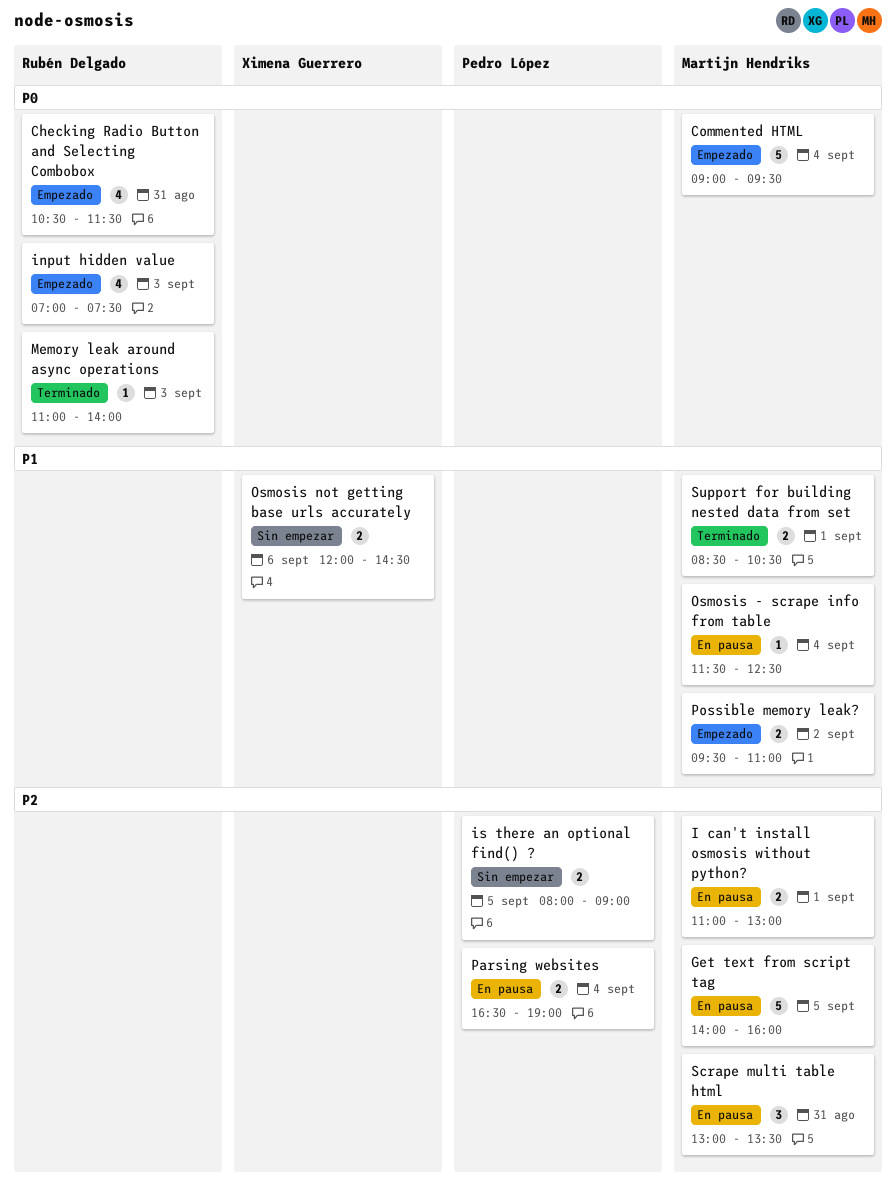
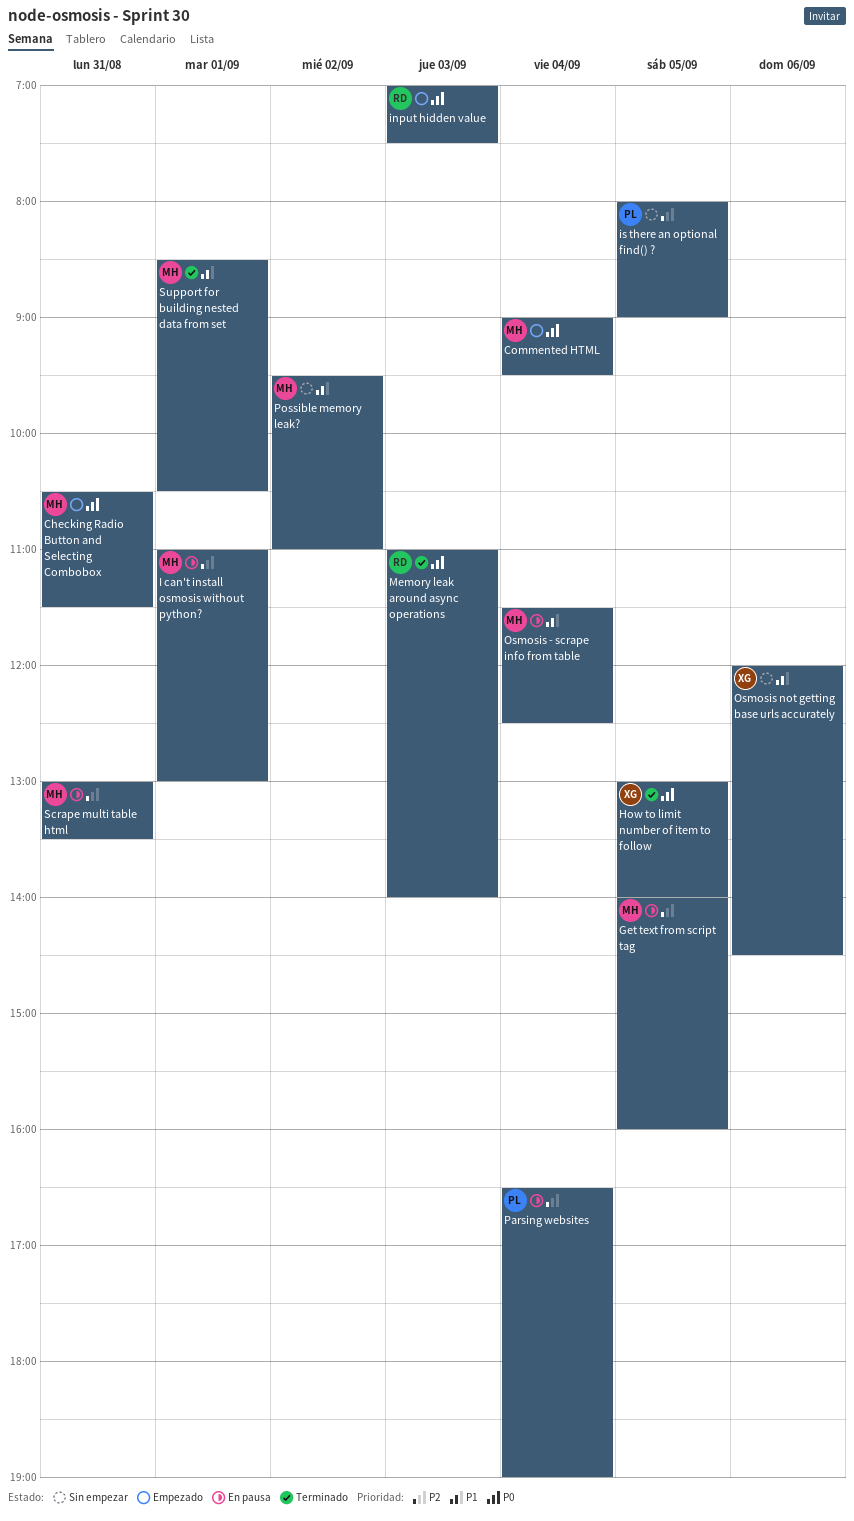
Checking Radio Button and Selecting Combobox, owner: Rubén Delgado -> Martijn Hendriks
How to limit number of item to follow: none -> present
Possible memory leak?, status: Empezado -> Sin empezar

